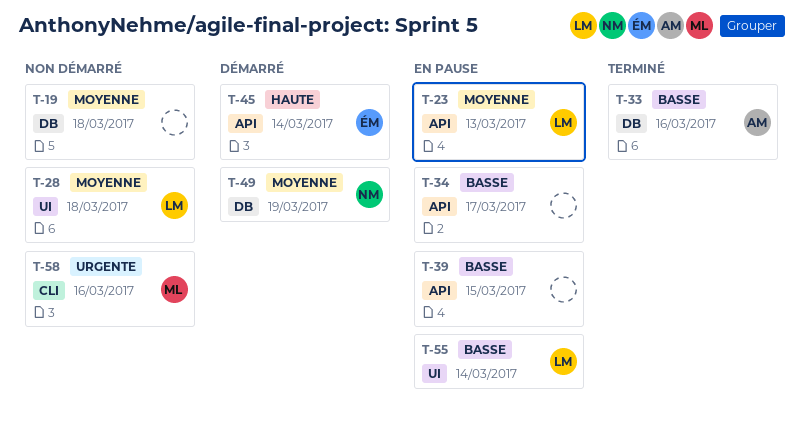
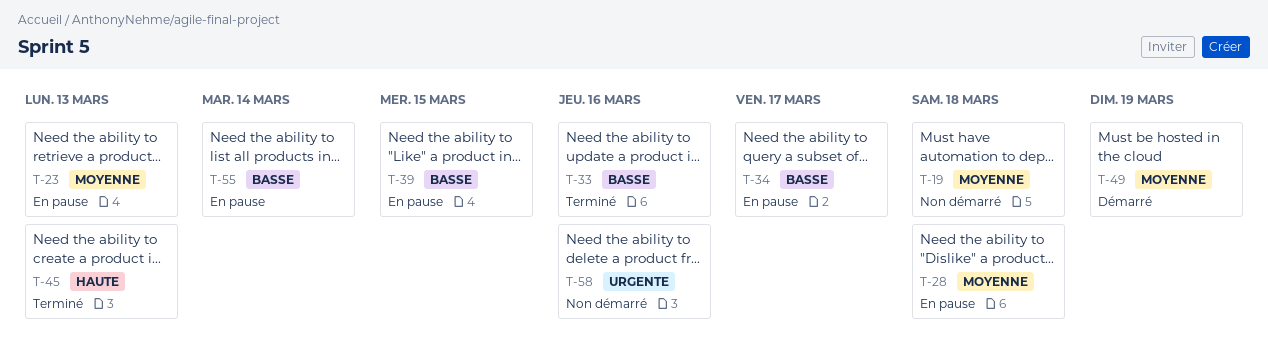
T-28, status: Non démarré -> En pause
T-45, status: Démarré -> Terminé
T-45, due: Mar 14 -> Mar 13

